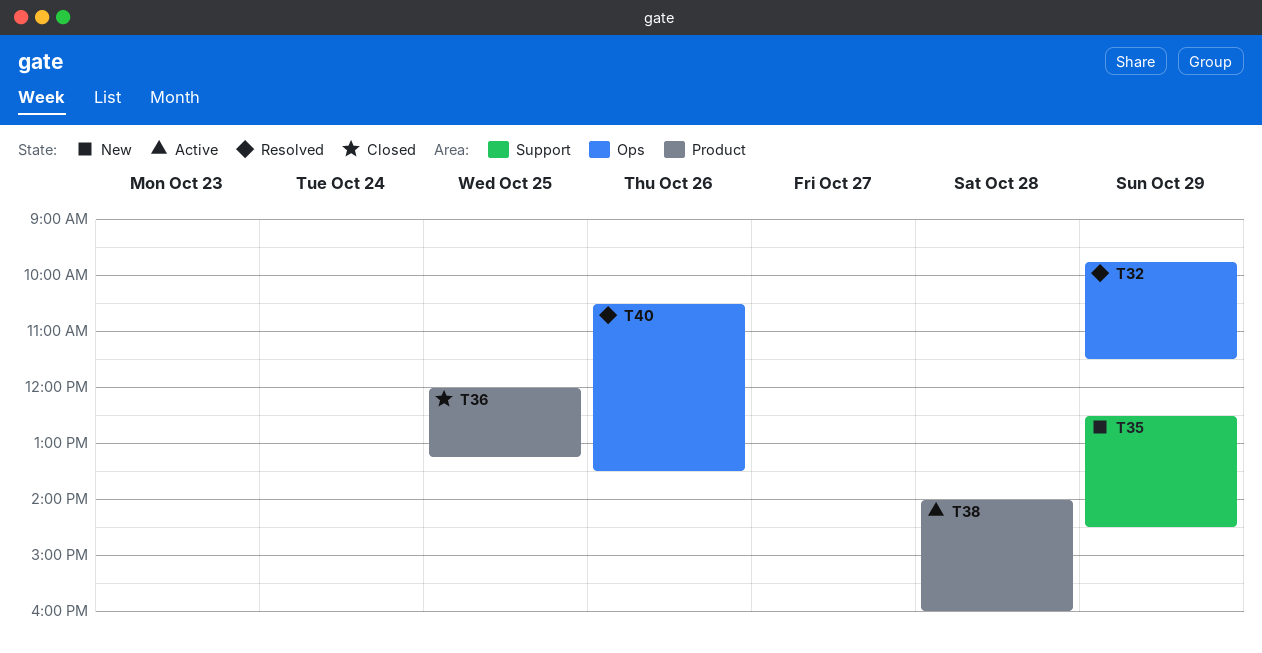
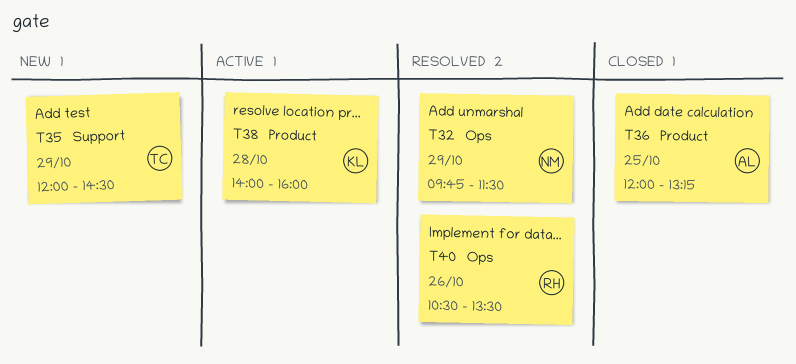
T35, begins: 12:30 -> 12:00

